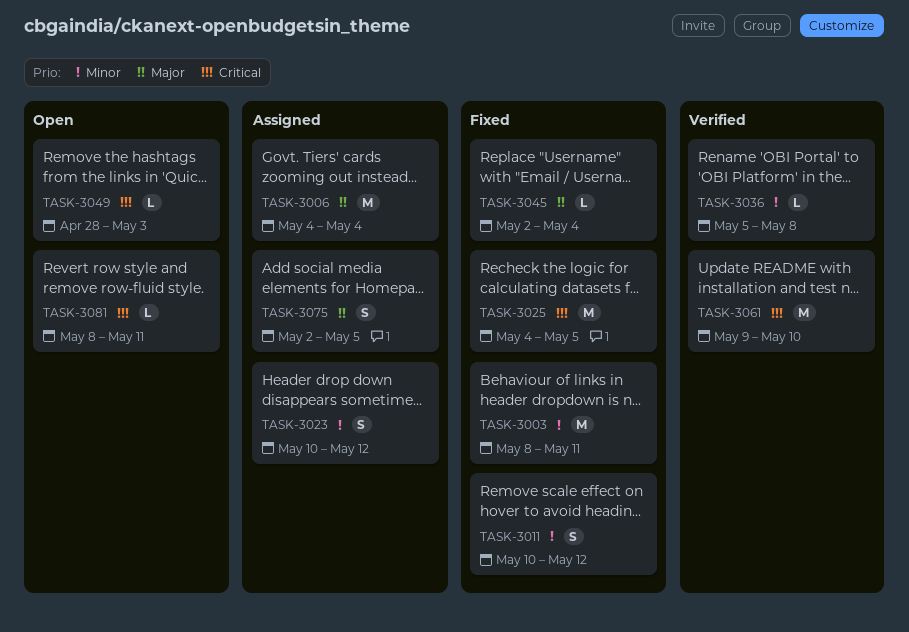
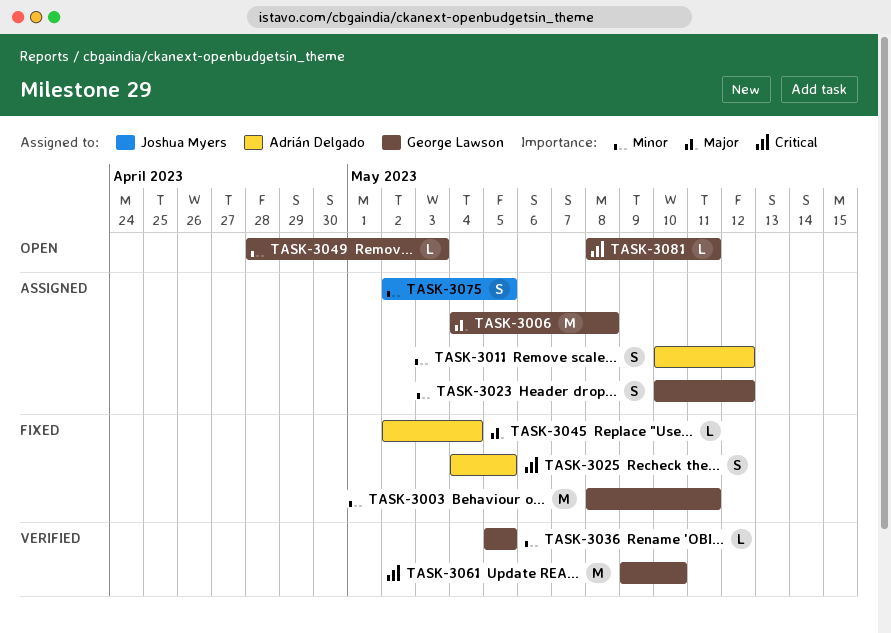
TASK-3006, due: May 4 -> May 8
TASK-3011, status: Fixed -> Assigned
TASK-3025, estimate: M -> S
TASK-3036, due: May 8 -> May 5
TASK-3049, priority: Critical -> Minor
TASK-3075, priority: Major -> Minor

